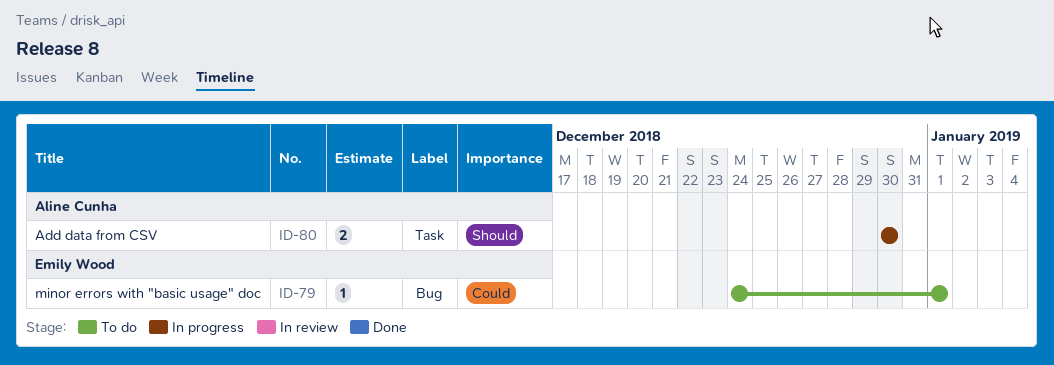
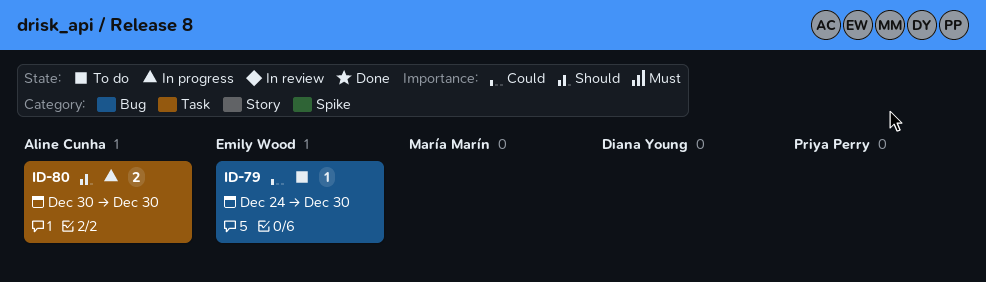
ID-79, due: Jan 1 -> Dec 30

